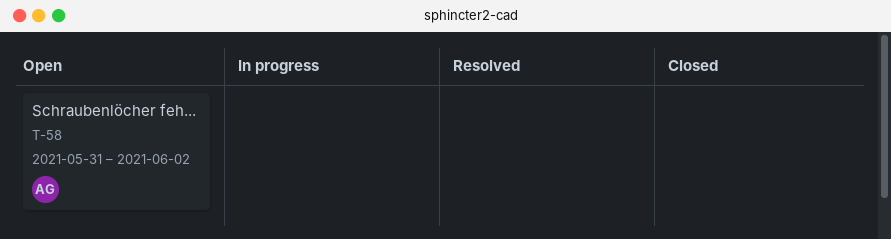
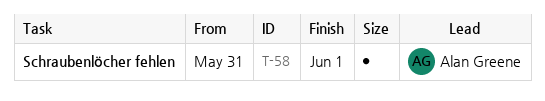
T-58, due: Jun 2 -> Jun 1

